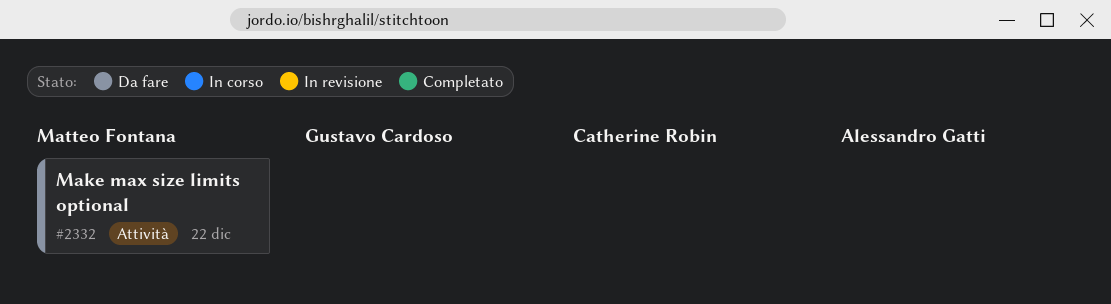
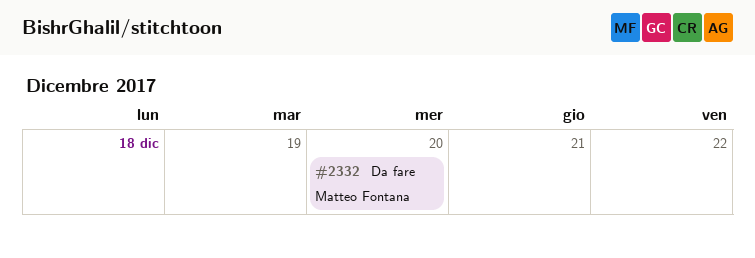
#2332, due: Dec 22 -> Dec 20

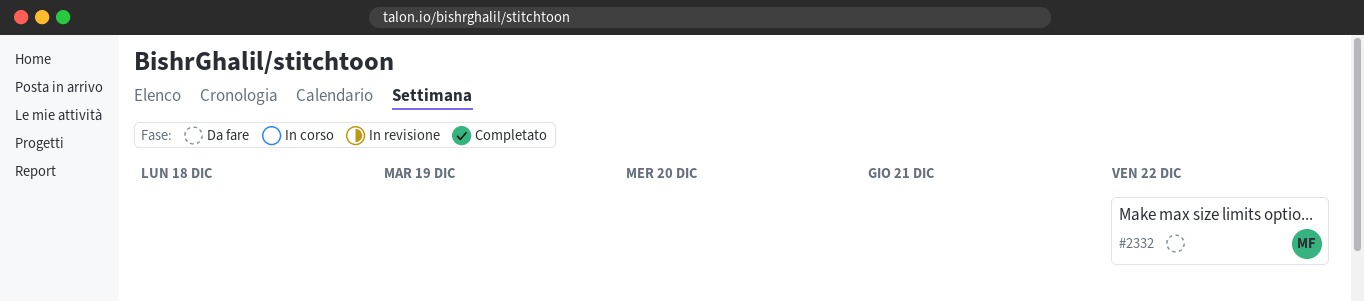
#2332, due: Dec 20 -> Dec 22

